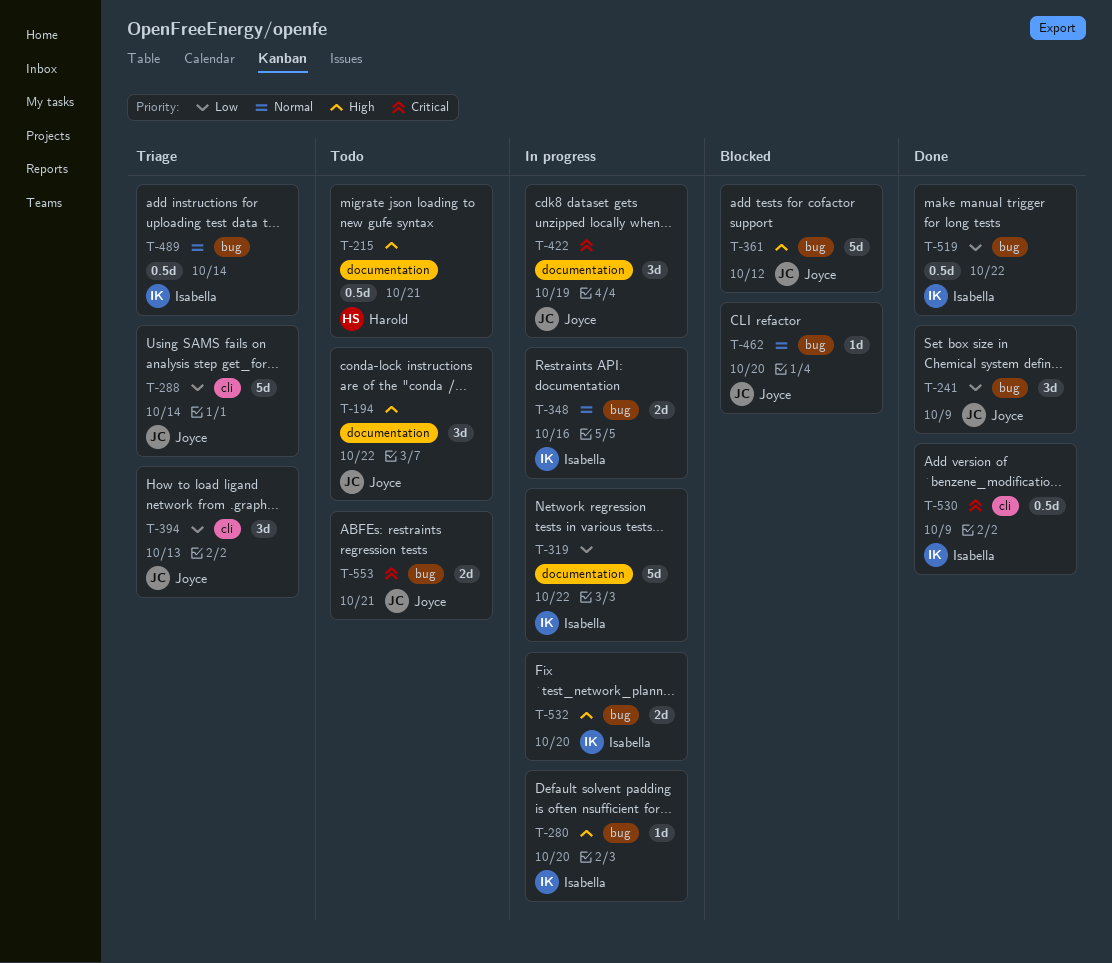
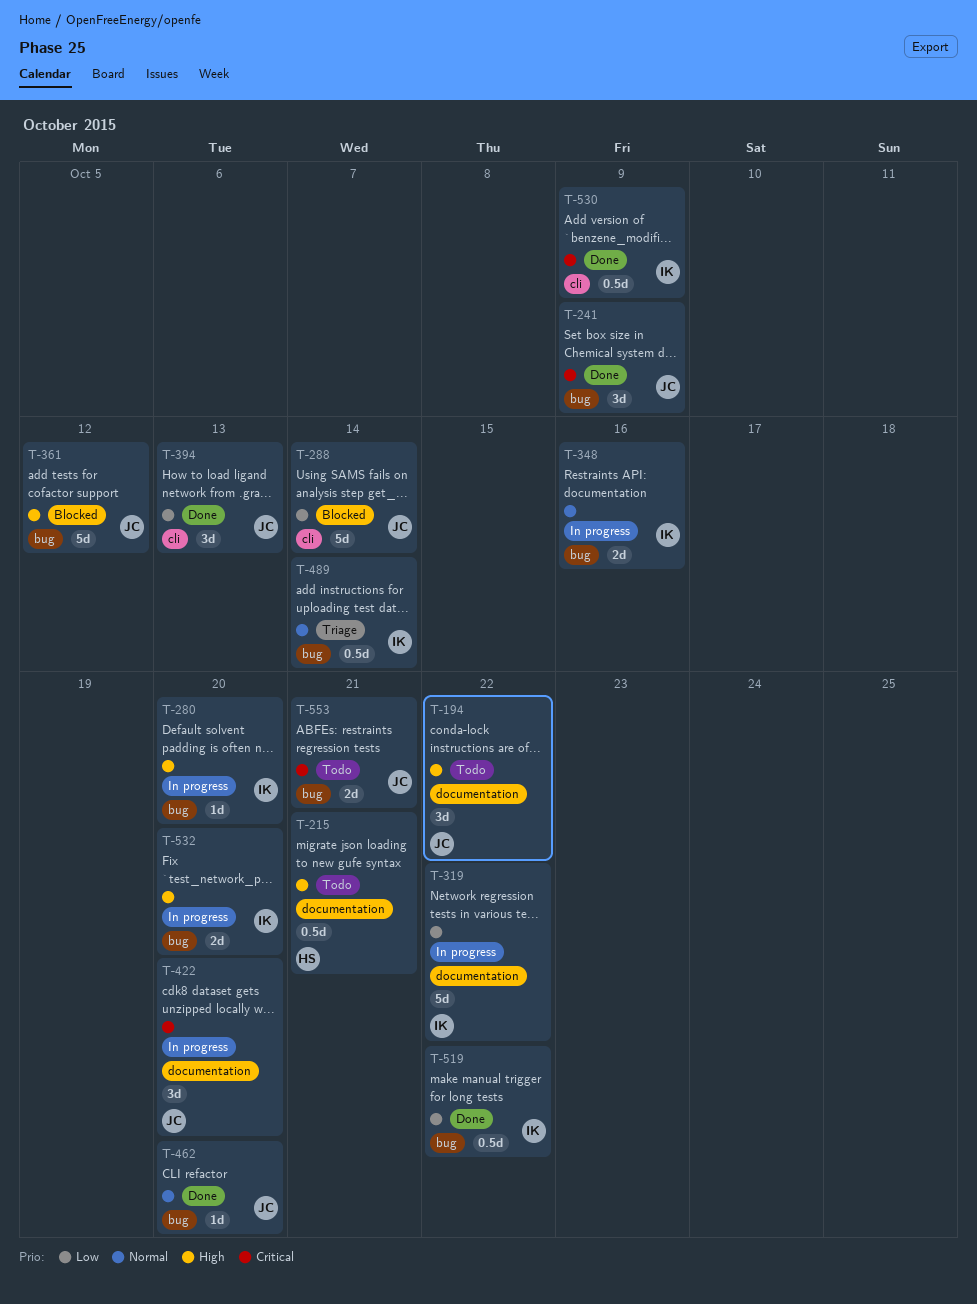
T-241, priority: Low -> Critical
T-288, status: Triage -> Blocked
T-394, status: Triage -> Done
T-422, due: Oct 19 -> Oct 20
T-462, status: Blocked -> Done

